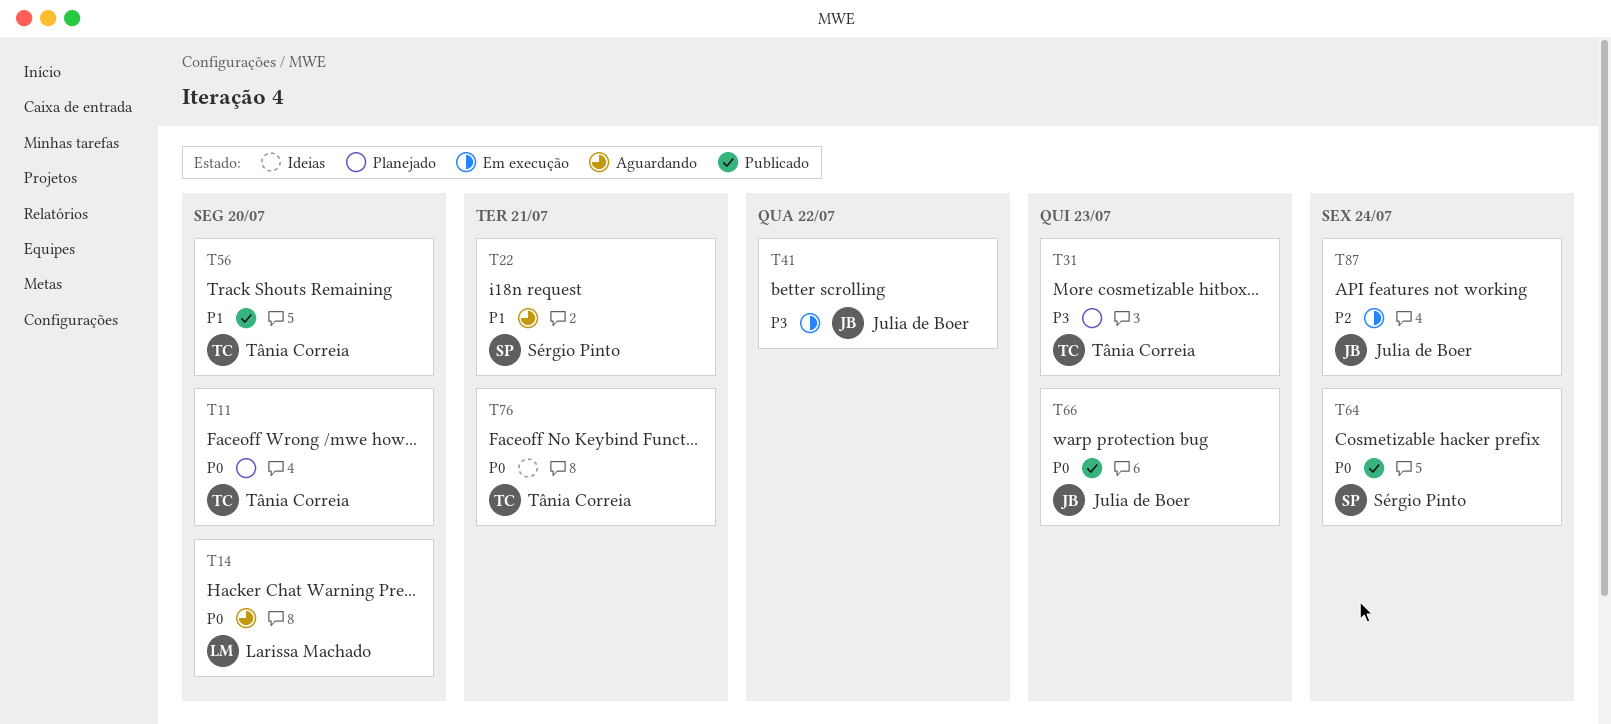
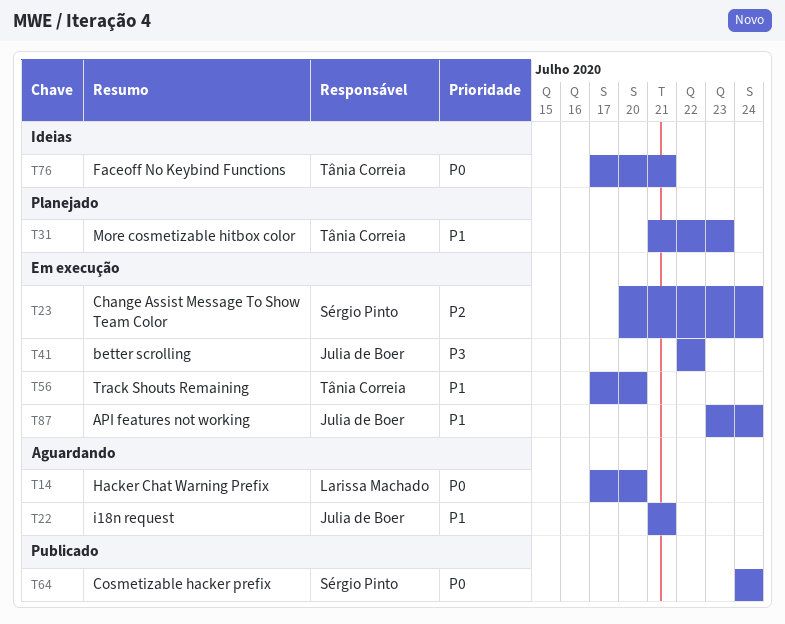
T11: present -> none
T22, owner: Sérgio Pinto -> Julia de Boer
T23: none -> present
T31, priority: P3 -> P1
T56, status: Publicado -> Em execução
T66: present -> none
T87, priority: P2 -> P1

